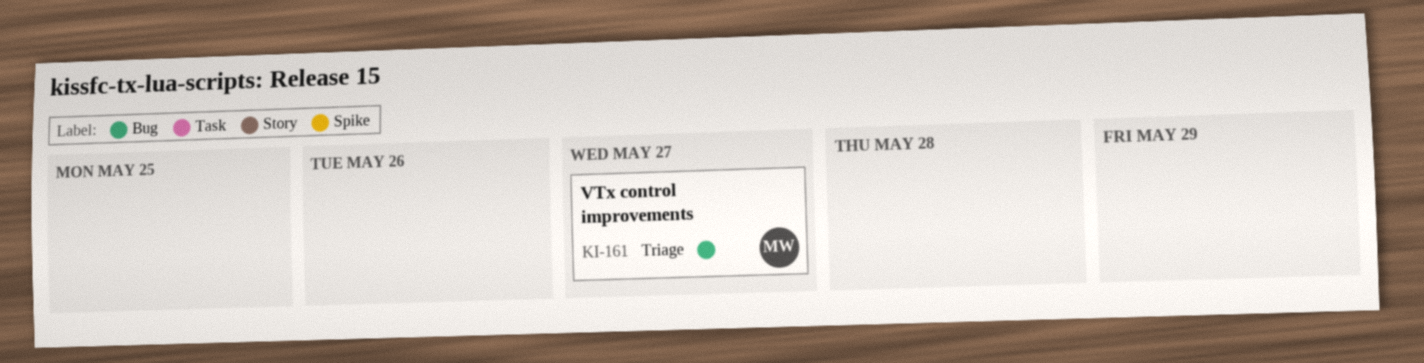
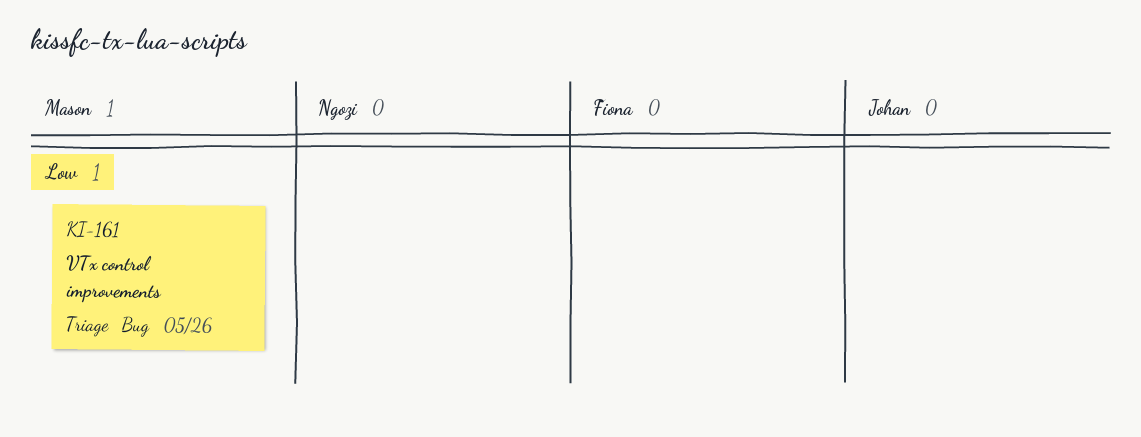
KI-161, due: May 27 -> May 26

